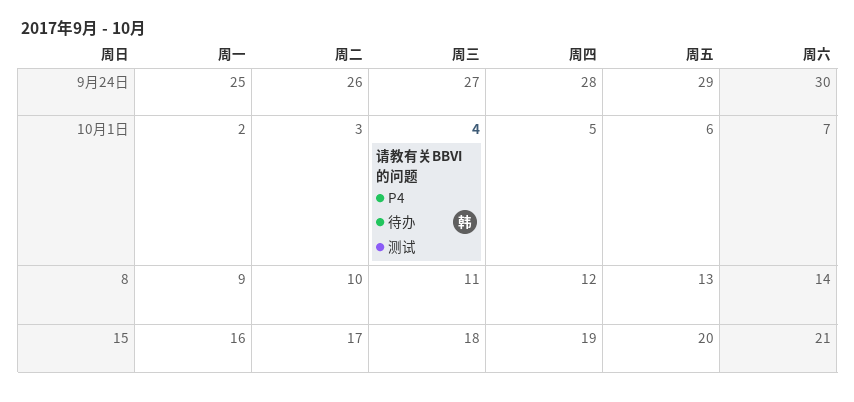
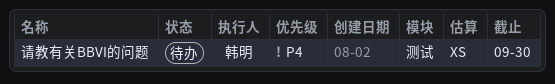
请教有关BBVI的问题, due: Oct 4 -> Sep 30

